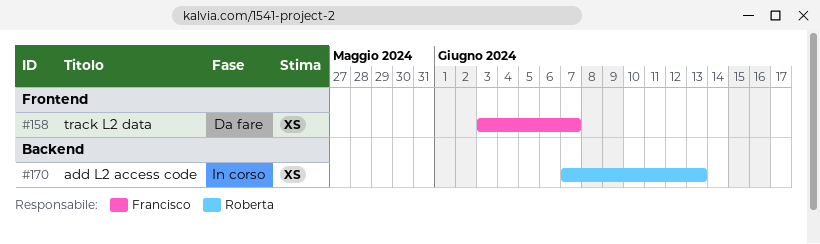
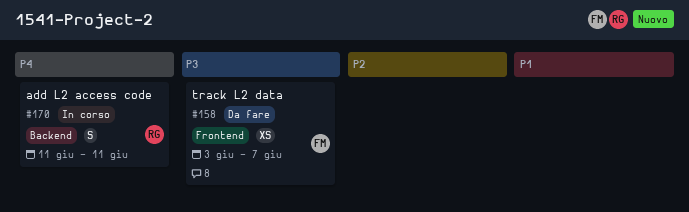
#170, estimate: XS -> S
#170, start: Jun 7 -> Jun 11
#170, due: Jun 13 -> Jun 11

